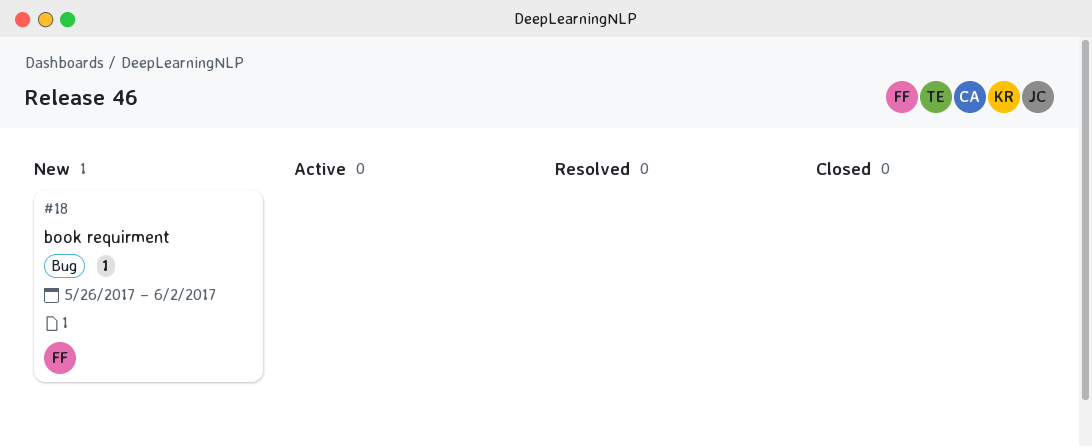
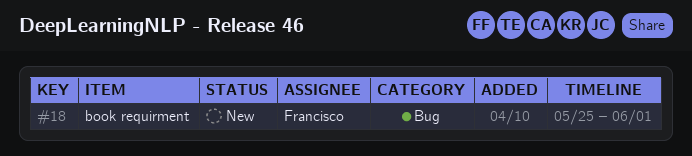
#18, start: May 26 -> May 25
#18, due: Jun 2 -> Jun 1

